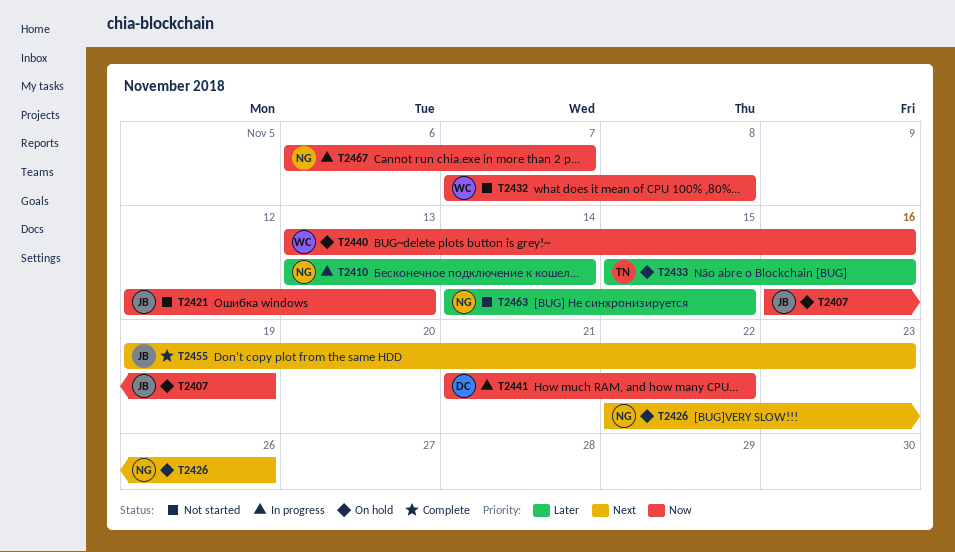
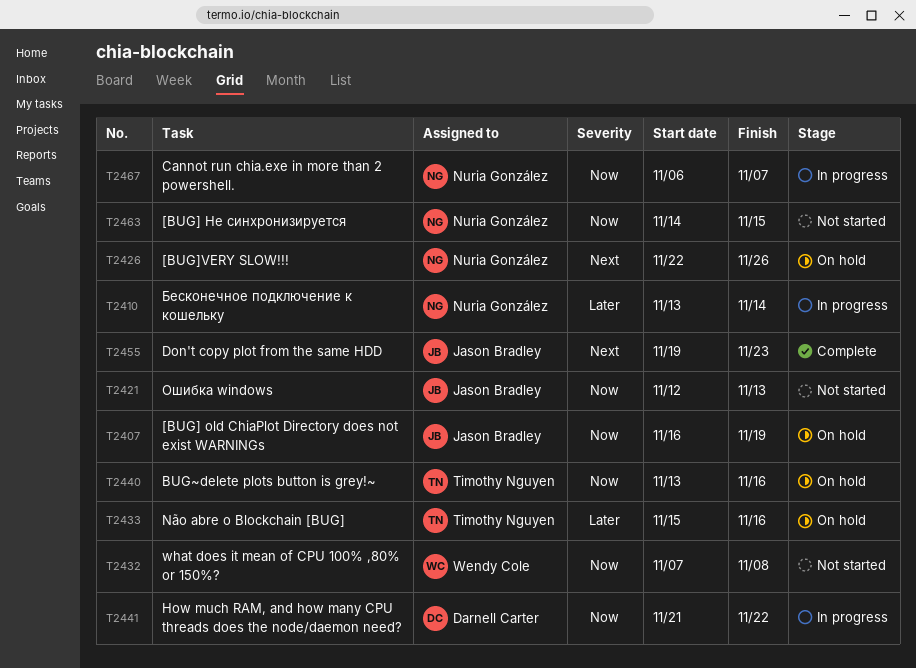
T2440, owner: Wendy Cole -> Timothy Nguyen
T2463, priority: Later -> Now

